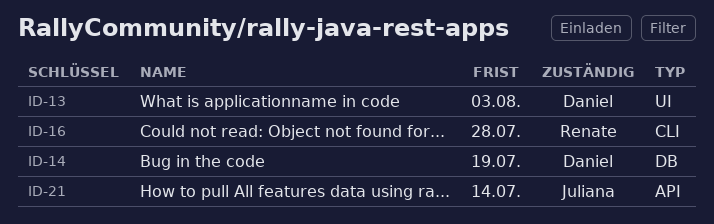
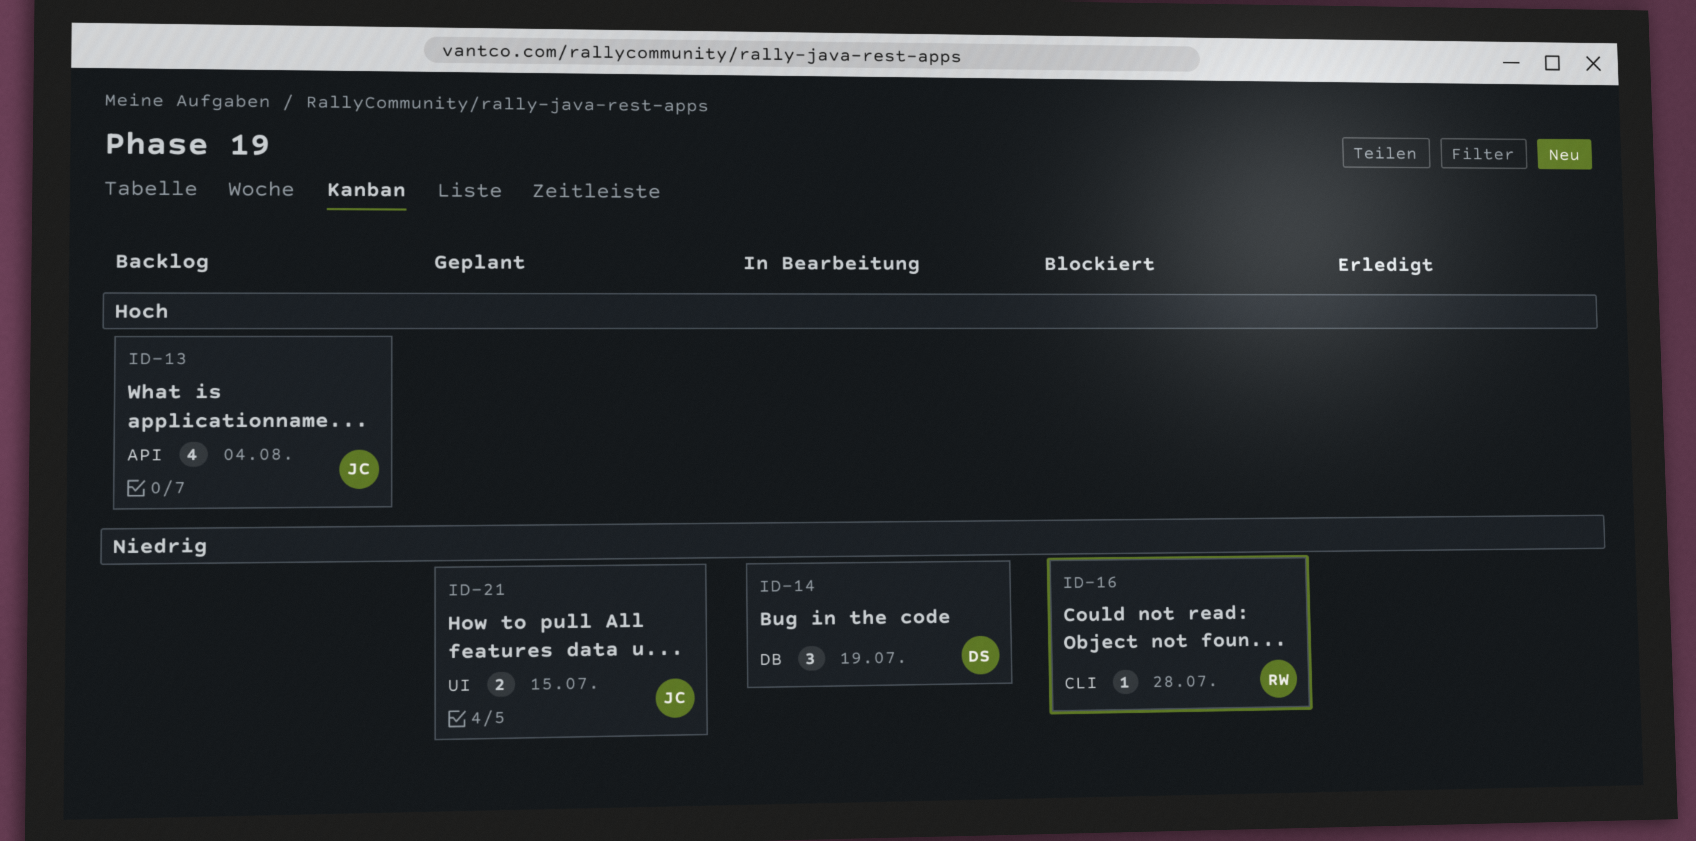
ID-13, owner: Daniel -> Juliana
ID-13, label: UI -> API
ID-13, due: Aug 3 -> Aug 4
ID-21, label: API -> UI
ID-21, due: Jul 14 -> Jul 15

